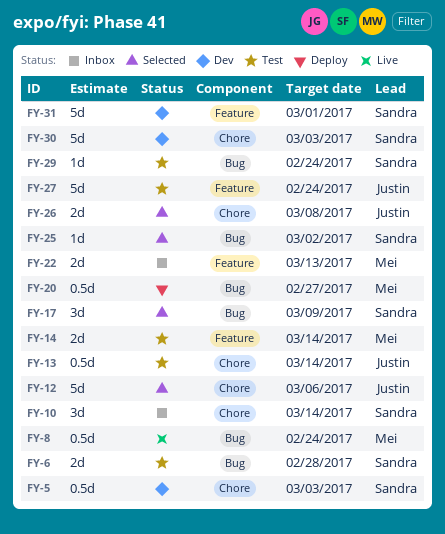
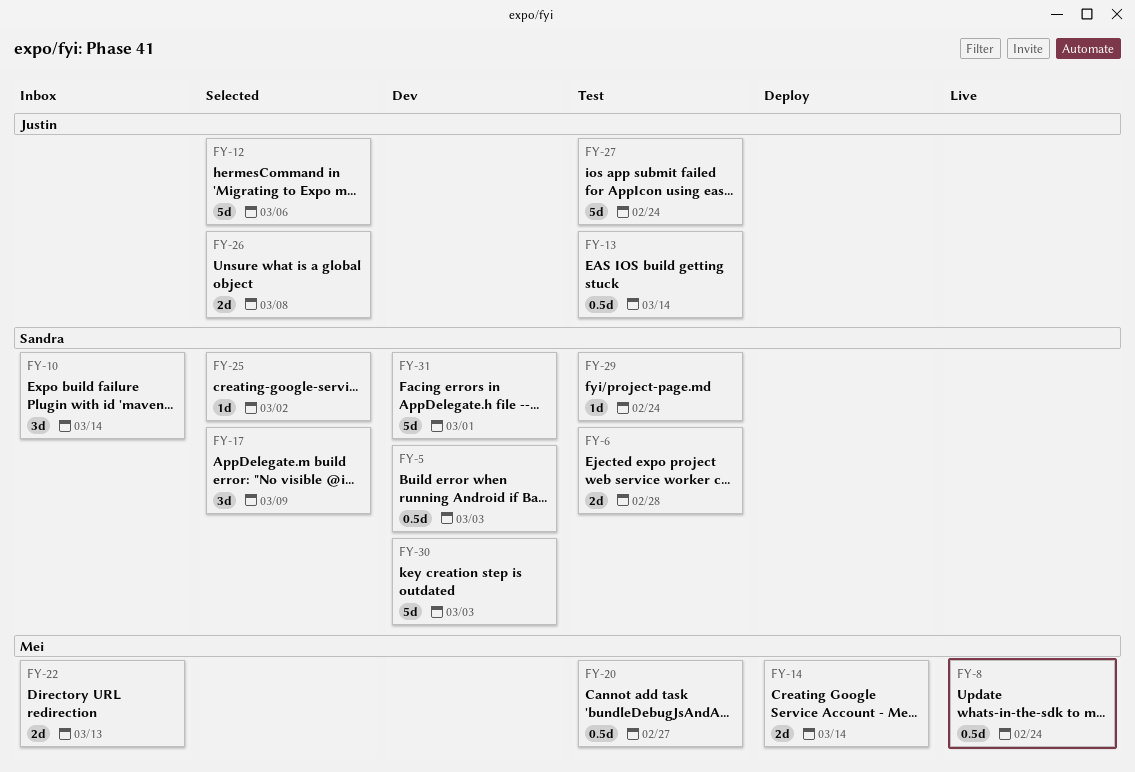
FY-14, status: Test -> Deploy
FY-20, status: Deploy -> Test

